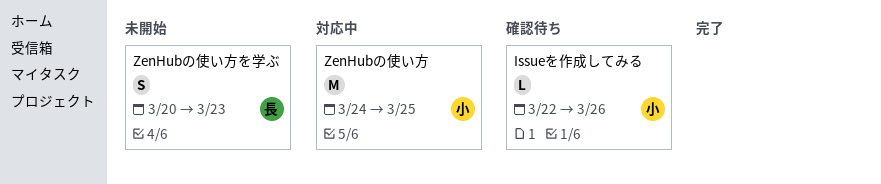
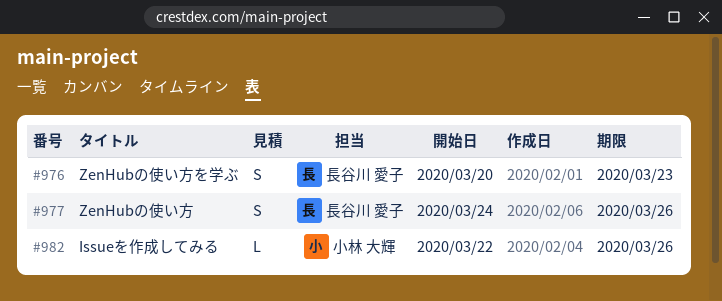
ZenHubの使い方, owner: 小林 大輝 -> 長谷川 愛子
ZenHubの使い方, estimate: M -> S
ZenHubの使い方, due: Mar 25 -> Mar 26

